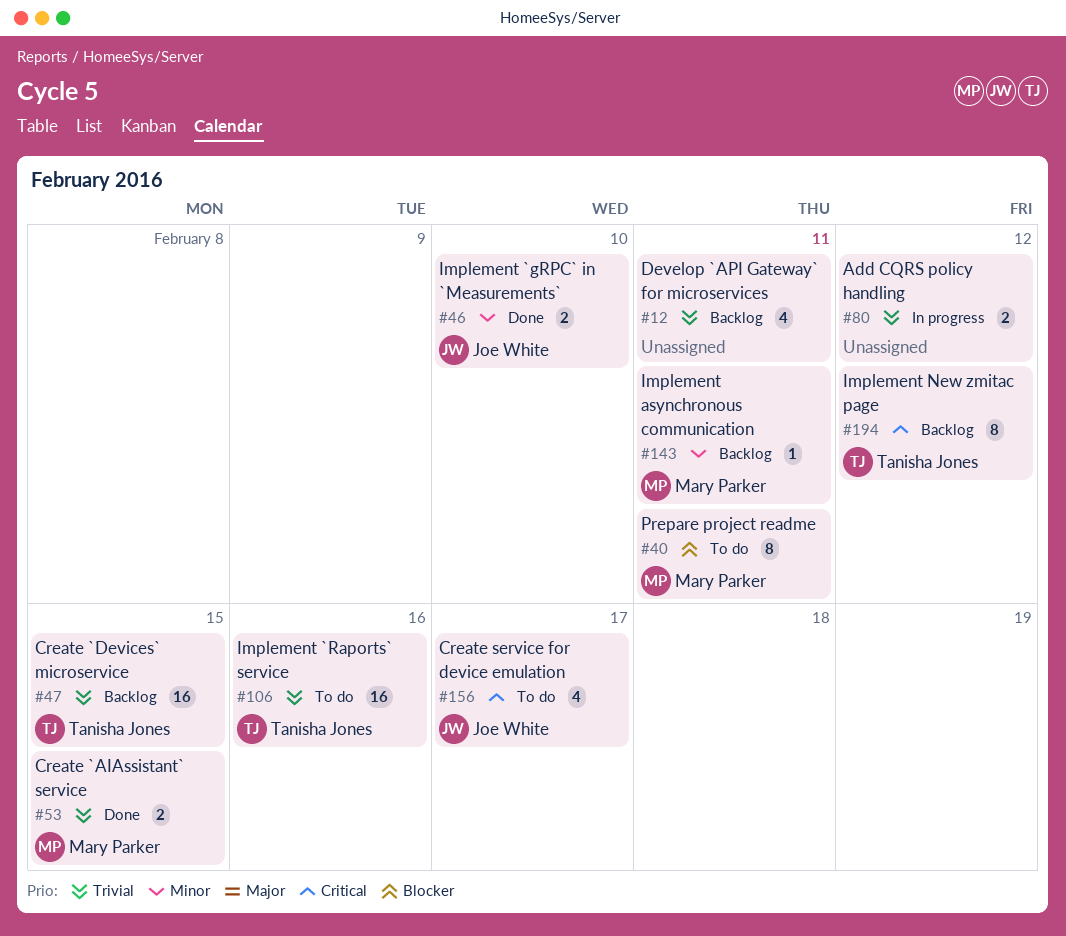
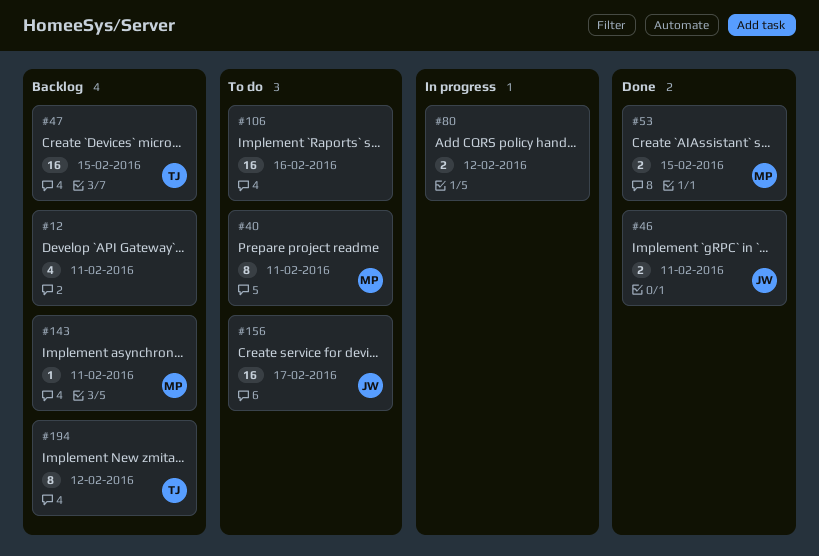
#46, due: Feb 10 -> Feb 11
#106, owner: Tanisha Jones -> none
#156, estimate: 4 -> 16

